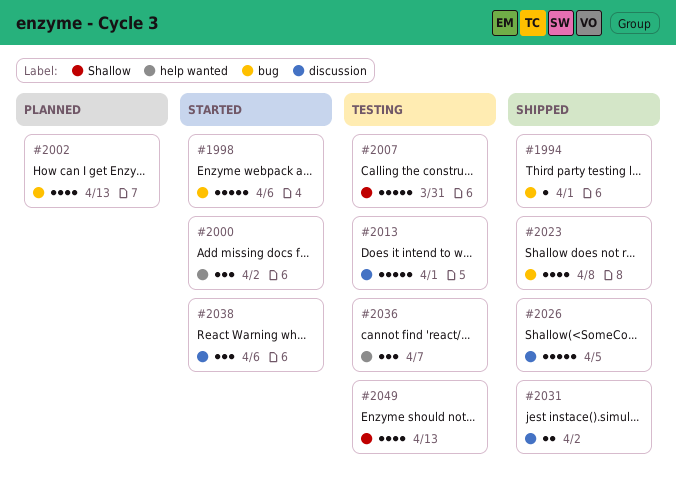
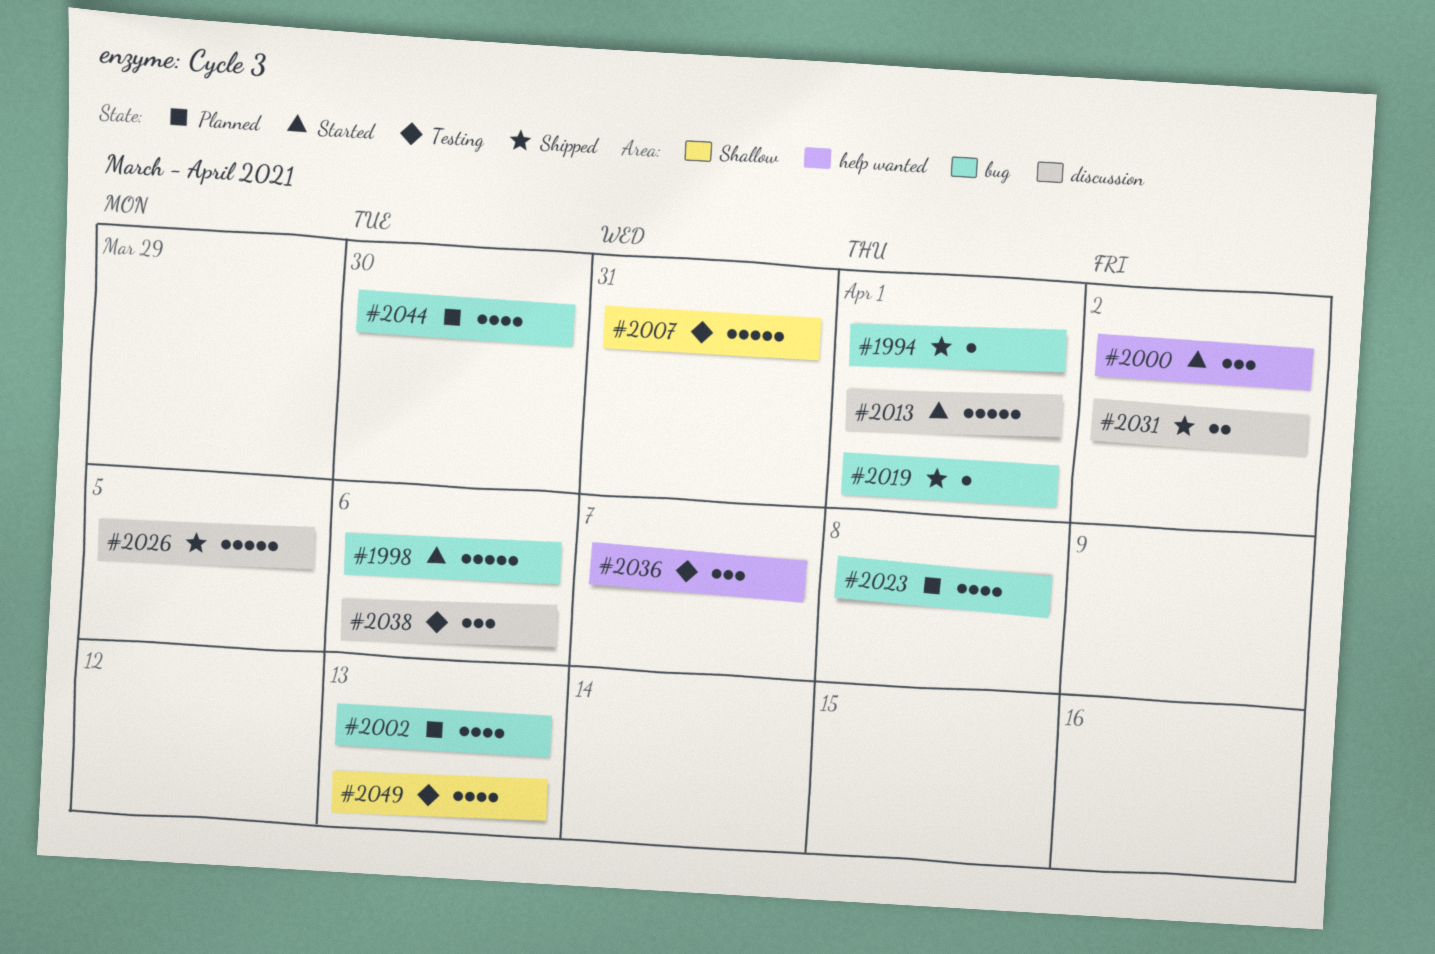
#2013, status: Testing -> Started
#2019: none -> present
#2023, status: Shipped -> Planned
#2038, status: Started -> Testing
#2044: none -> present

